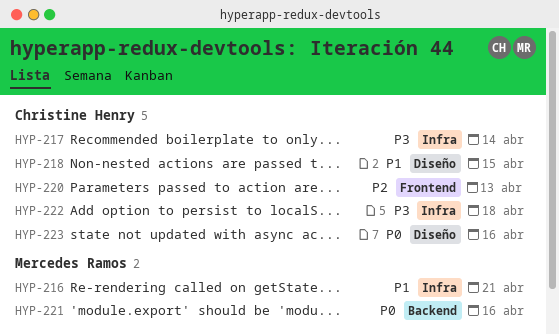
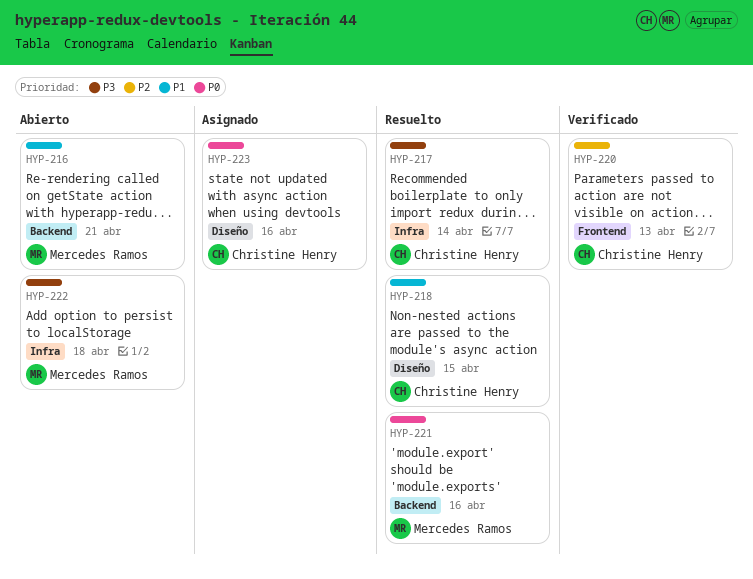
HYP-216, label: Infra -> Backend
HYP-222, owner: Christine Henry -> Mercedes Ramos

